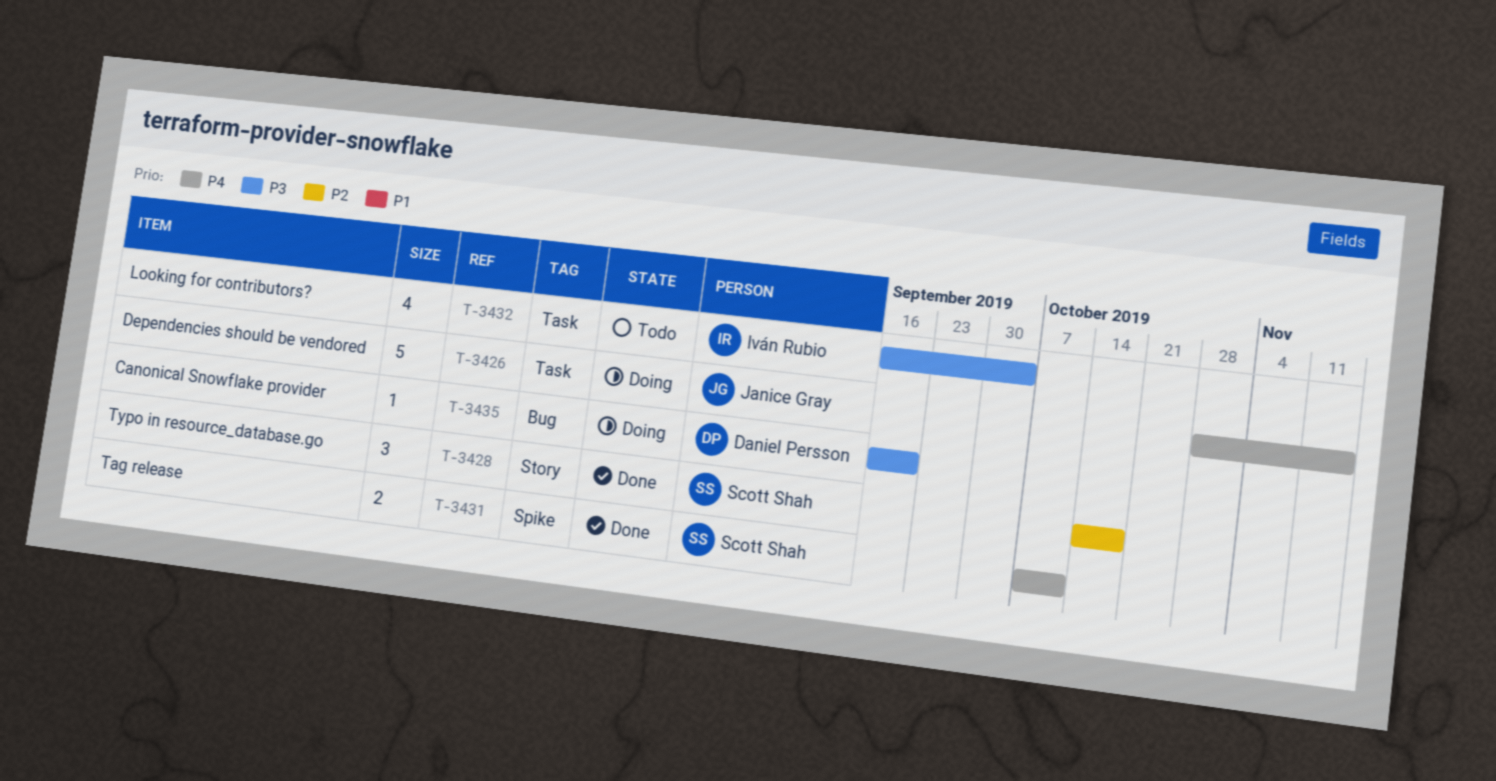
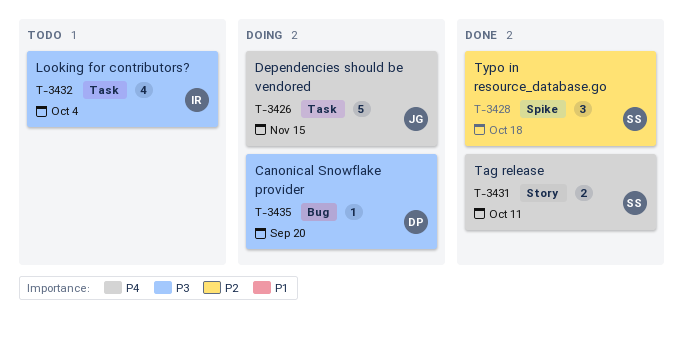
T-3428, label: Story -> Spike
T-3431, label: Spike -> Story

